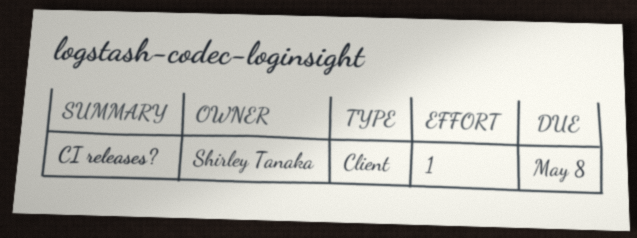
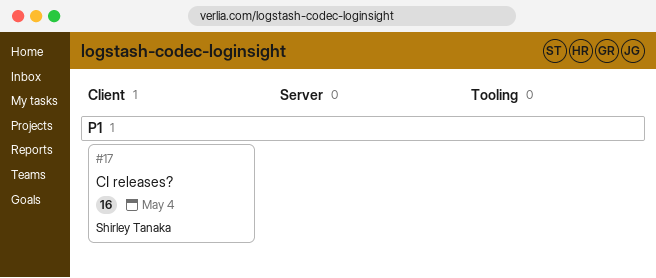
CI releases?, estimate: 1 -> 16
CI releases?, due: May 8 -> May 4

